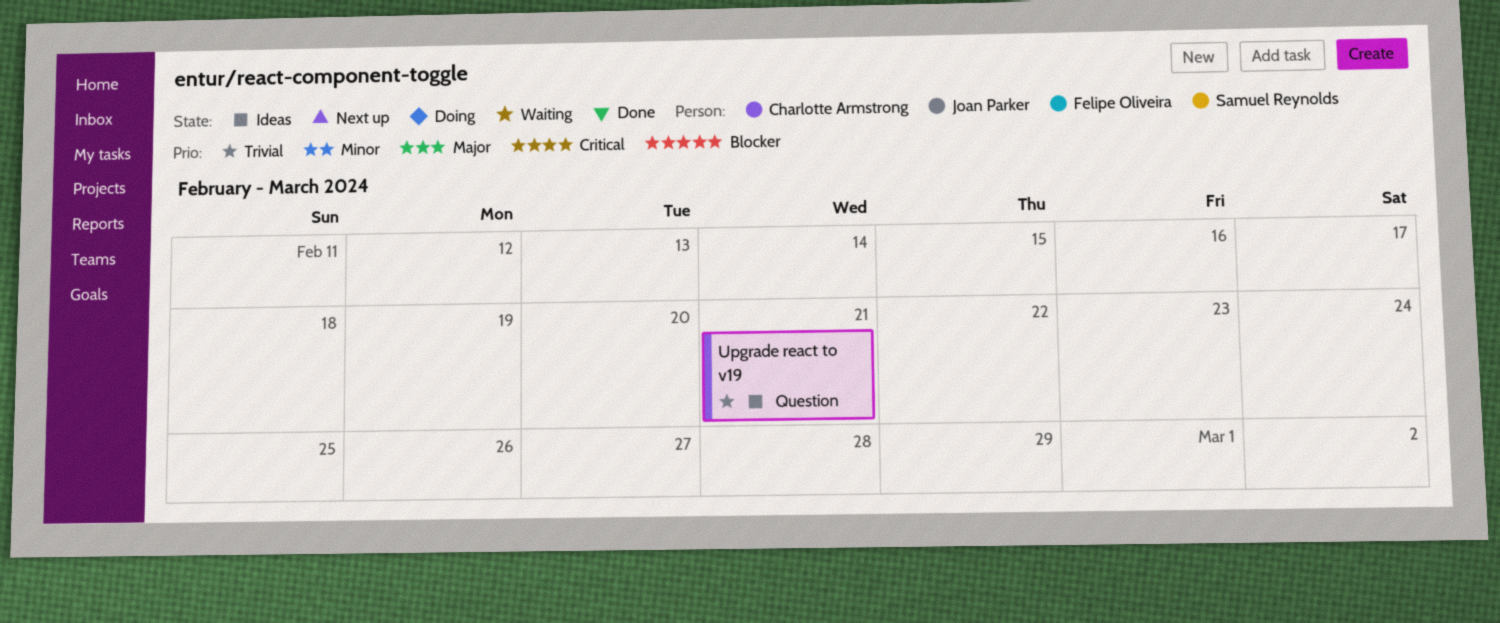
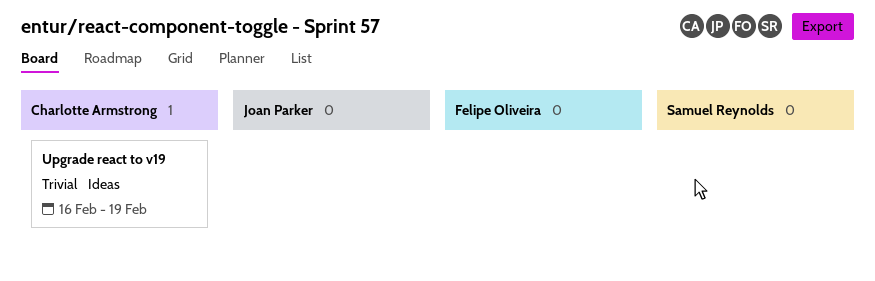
Upgrade react to v19, due: Feb 21 -> Feb 19

